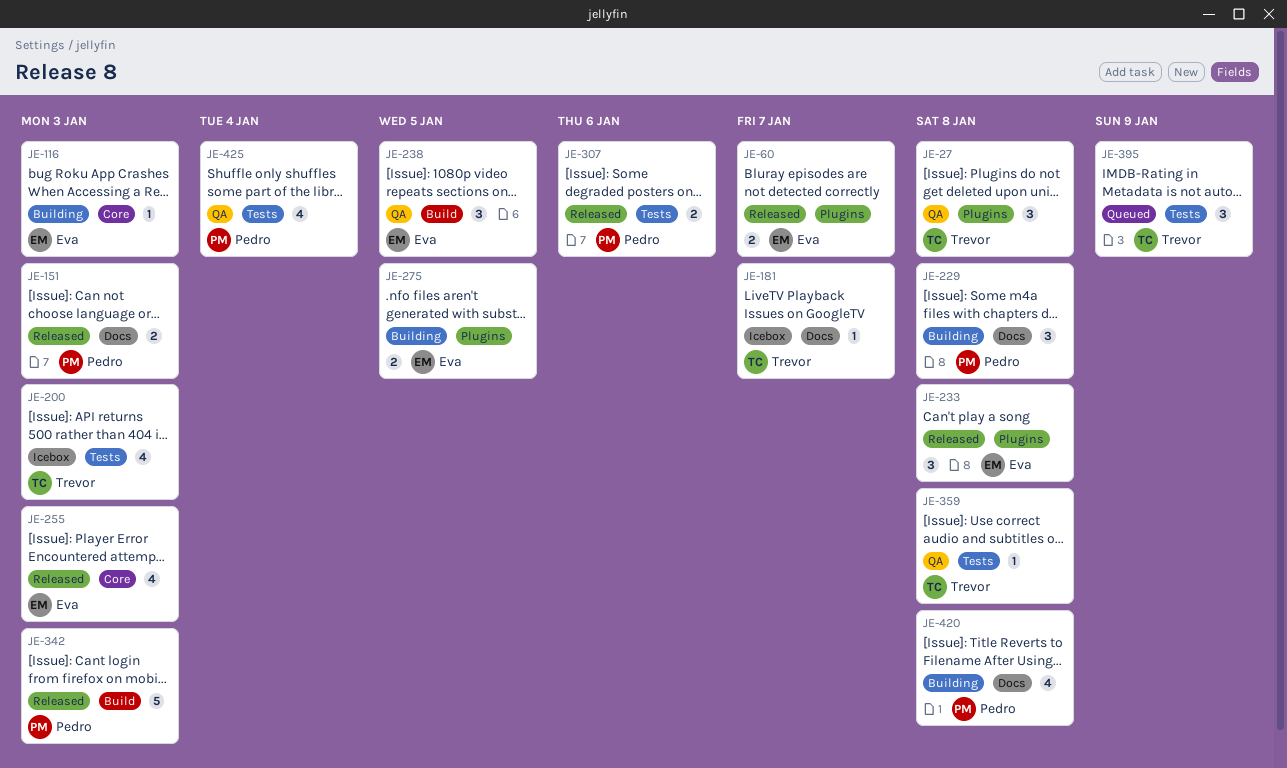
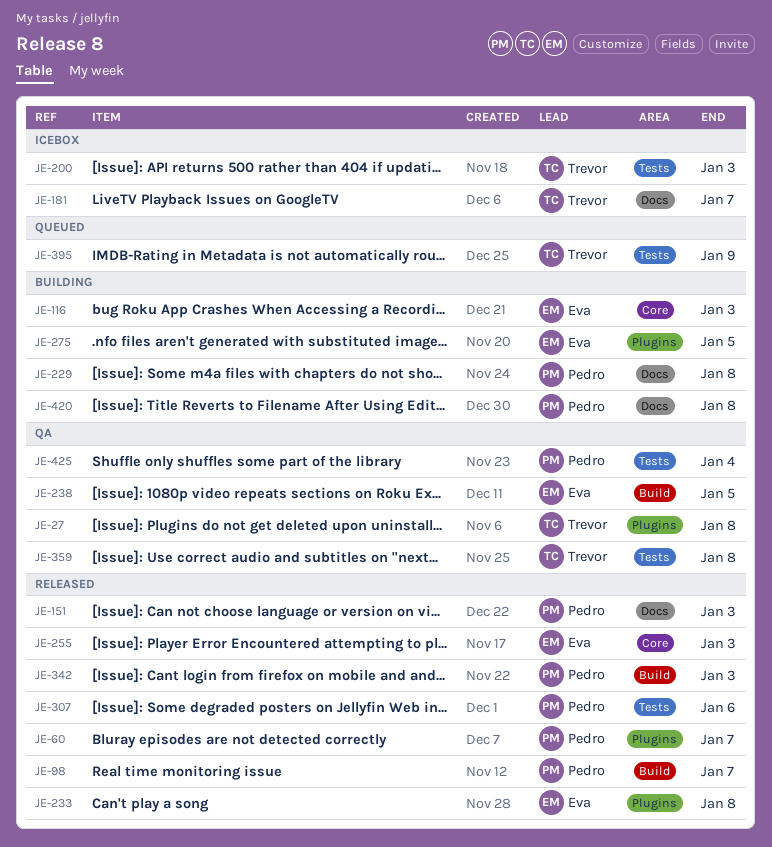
JE-60, owner: Eva -> Pedro
JE-98: none -> present

